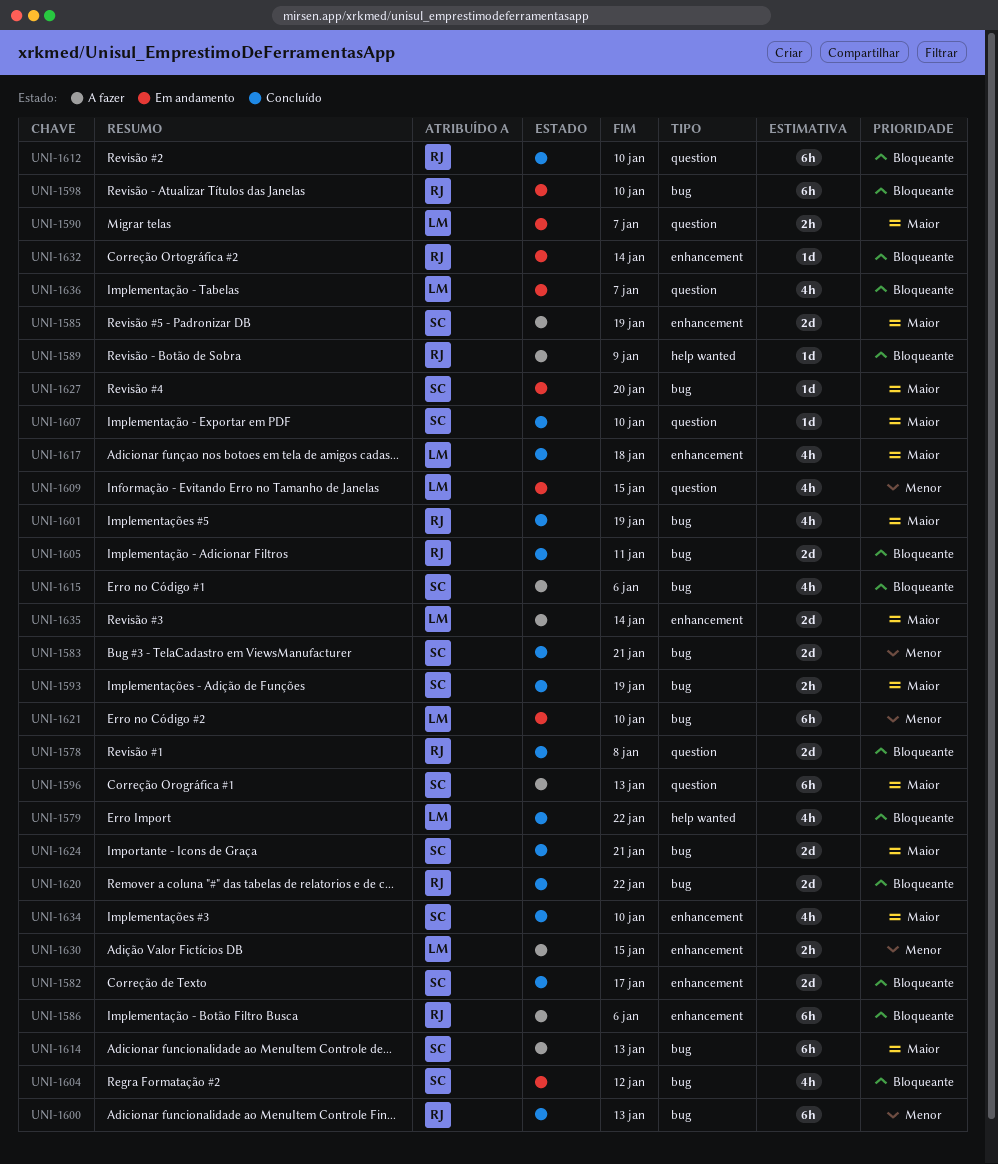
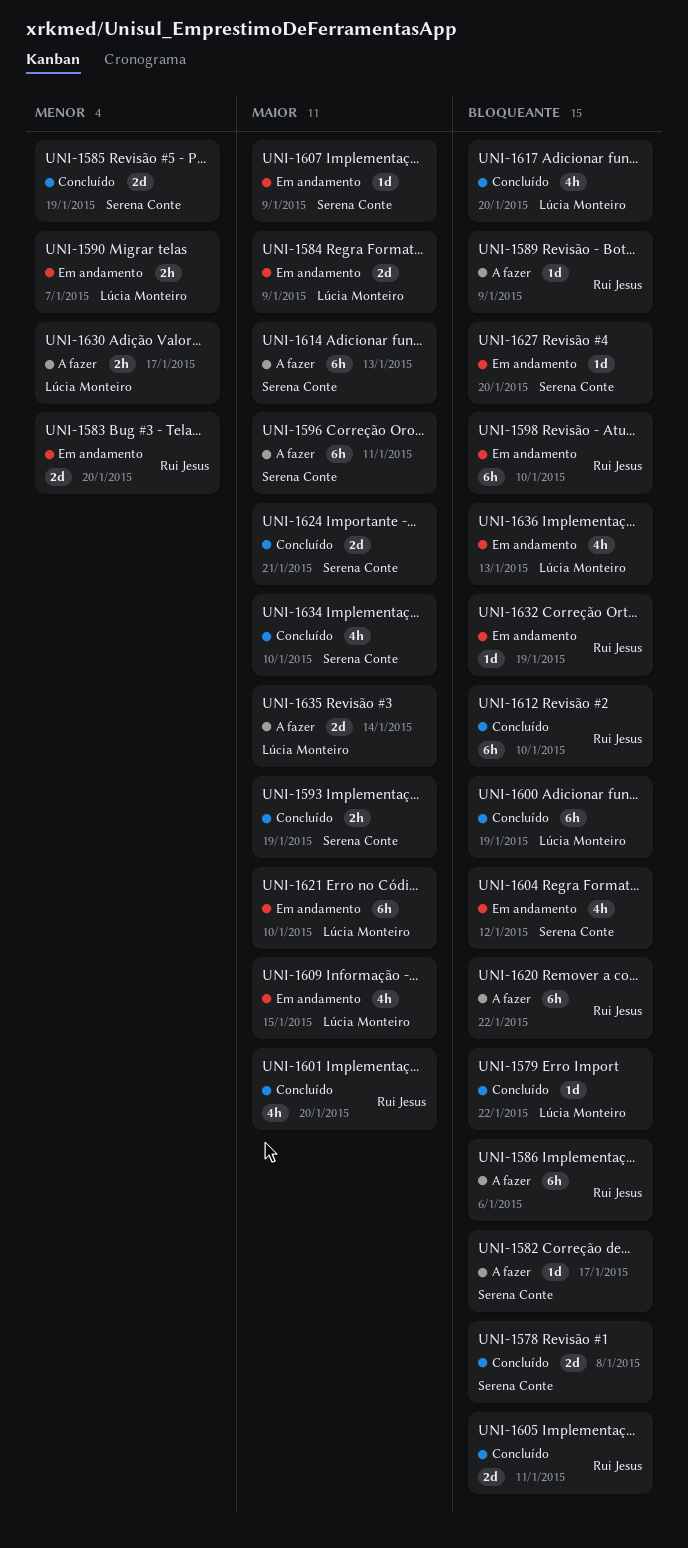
UNI-1578, owner: Rui Jesus -> Serena Conte
UNI-1579, estimate: 4h -> 1d
UNI-1582, status: Concluído -> A fazer
UNI-1582, estimate: 2d -> 1d
UNI-1583, status: Concluído -> Em andamento
UNI-1583, owner: Serena Conte -> Rui Jesus
UNI-1583, due: Jan 21 -> Jan 20
UNI-1584: none -> present
UNI-1585, status: A fazer -> Concluído
UNI-1585, priority: Maior -> Menor
UNI-1590, priority: Maior -> Menor
UNI-1596, due: Jan 13 -> Jan 11
UNI-1600, owner: Rui Jesus -> Lúcia Monteiro
UNI-1600, priority: Menor -> Bloqueante
UNI-1600, due: Jan 13 -> Jan 19
UNI-1601, due: Jan 19 -> Jan 20
UNI-1607, status: Concluído -> Em andamento
UNI-1607, due: Jan 10 -> Jan 9
UNI-1609, priority: Menor -> Maior
UNI-1615: present -> none
UNI-1617, priority: Maior -> Bloqueante
UNI-1617, due: Jan 18 -> Jan 20
UNI-1620, status: Concluído -> A fazer
UNI-1620, estimate: 2d -> 6h
UNI-1621, priority: Menor -> Maior
UNI-1627, priority: Maior -> Bloqueante
UNI-1630, due: Jan 15 -> Jan 17
UNI-1632, due: Jan 14 -> Jan 19
UNI-1636, due: Jan 7 -> Jan 13

